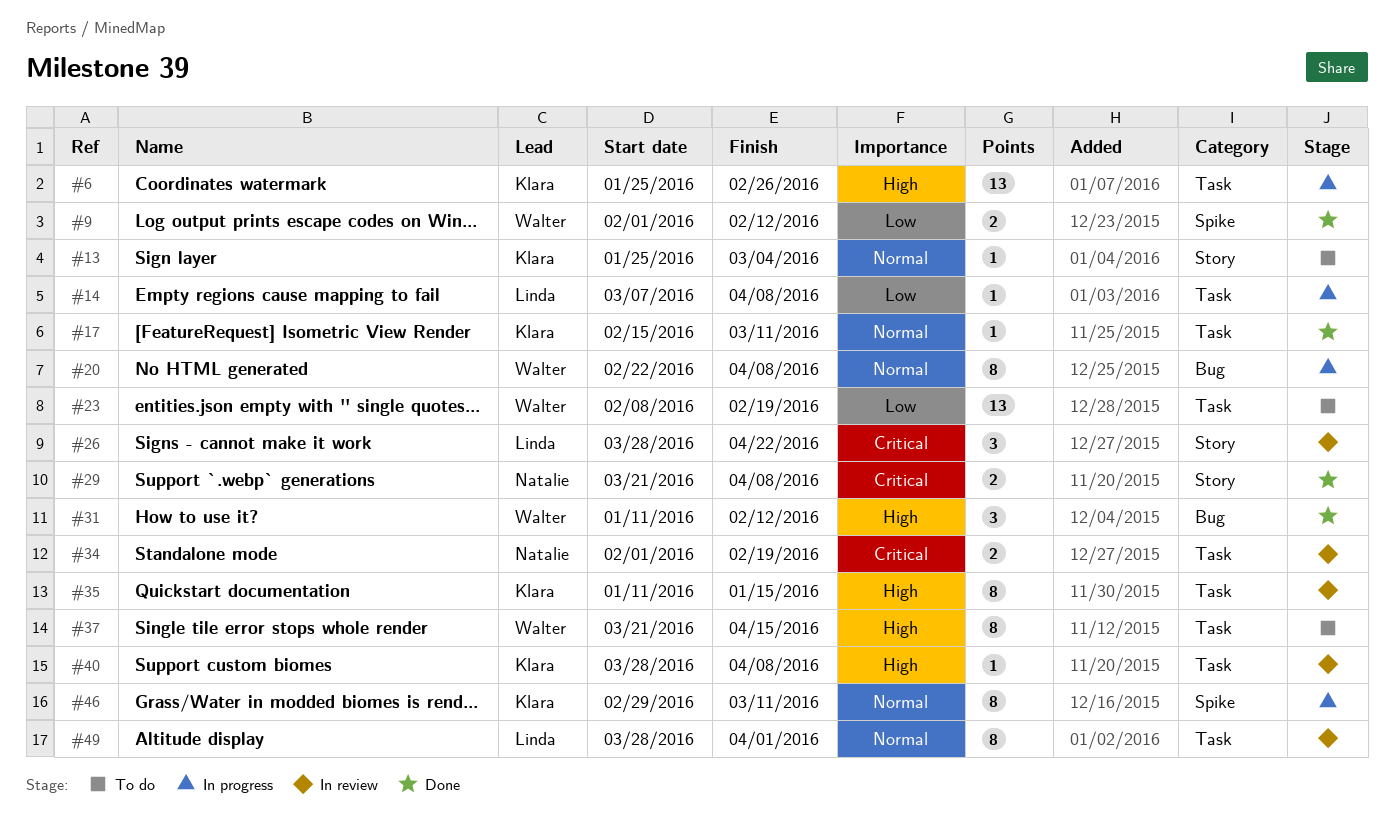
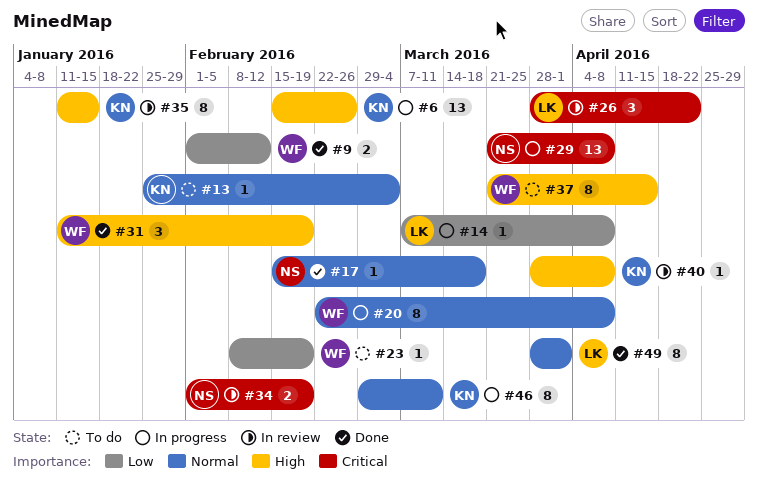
#6, start: Jan 25 -> Feb 15
#17, owner: Klara -> Natalie
#17, due: Mar 11 -> Mar 18
#23, estimate: 13 -> 1
#29, status: Done -> In progress
#29, estimate: 2 -> 13
#31, due: Feb 12 -> Feb 19
#49, status: In review -> Done

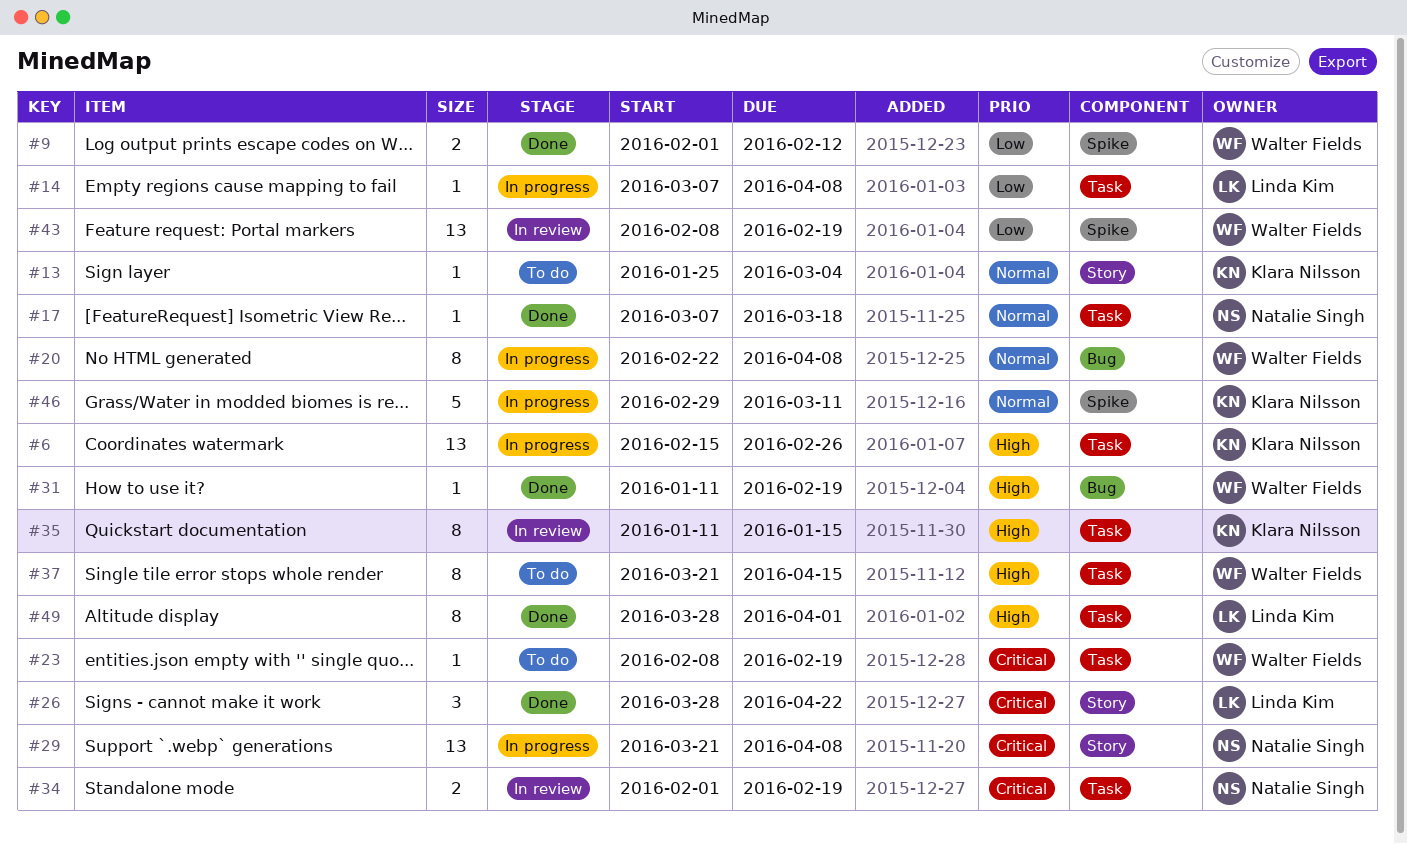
#17, start: Feb 15 -> Mar 7
#23, priority: Low -> Critical
#26, status: In review -> Done
#31, estimate: 3 -> 1
#40: present -> none
#43: none -> present
#46, estimate: 8 -> 5
#49, priority: Normal -> High

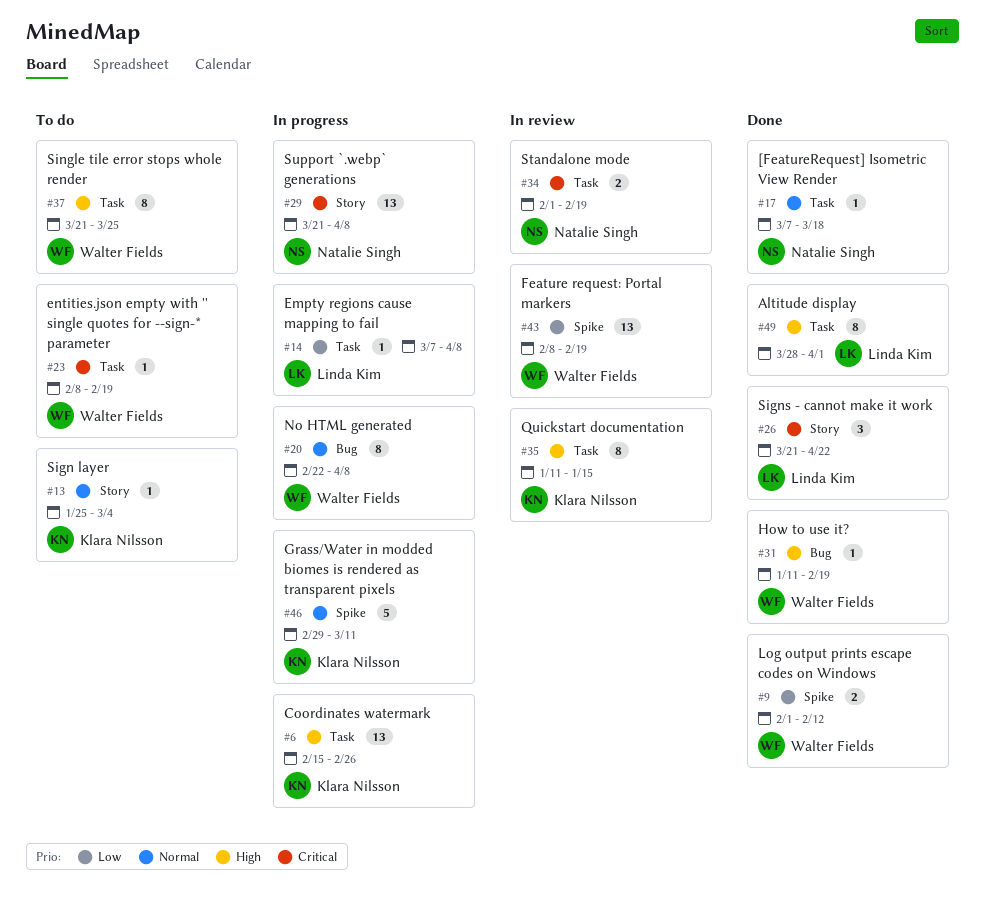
#26, start: Mar 28 -> Mar 21
#37, due: Apr 15 -> Mar 25

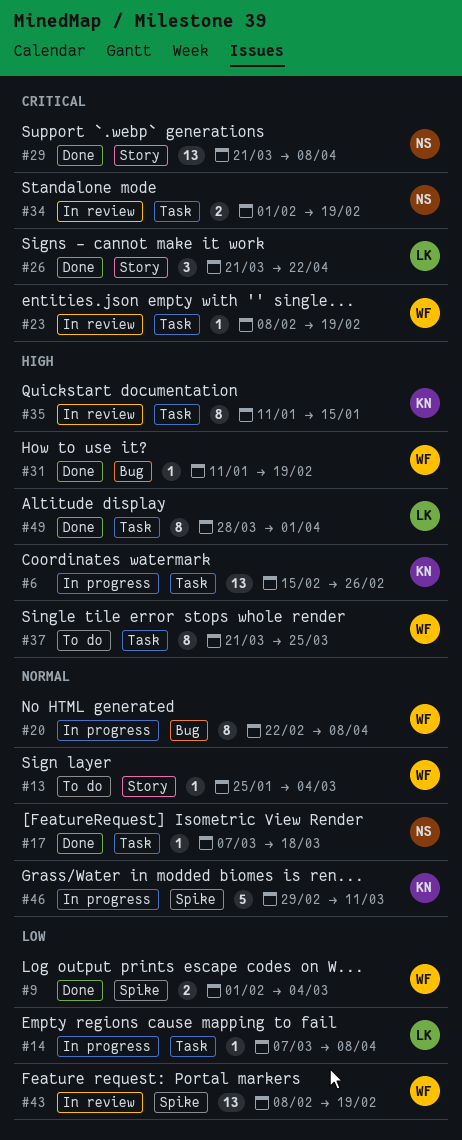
#9, due: Feb 12 -> Mar 4
#13, owner: Klara Nilsson -> Walter Fields
#23, status: To do -> In review
#29, status: In progress -> Done

